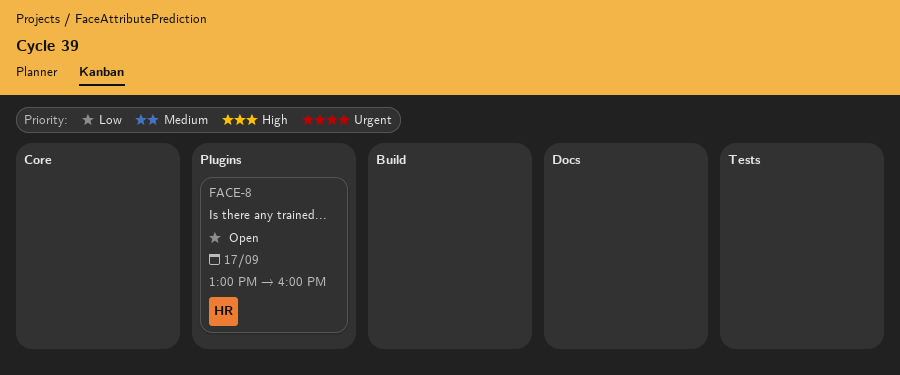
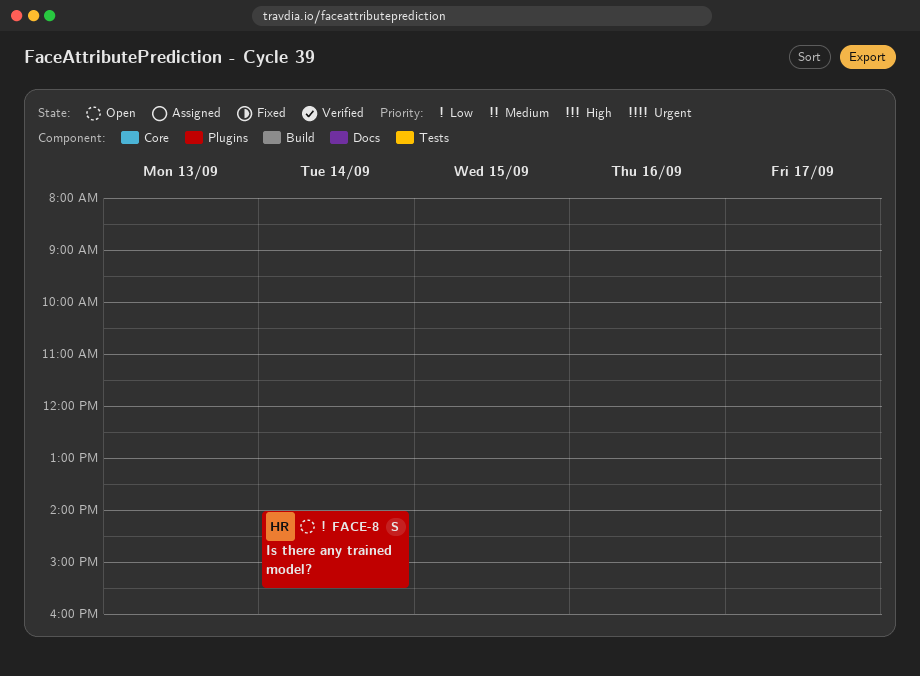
FACE-8, day: Sep 17 -> Sep 14
FACE-8, begins: 13:00 -> 14:00
FACE-8, ends: 16:00 -> 15:30

